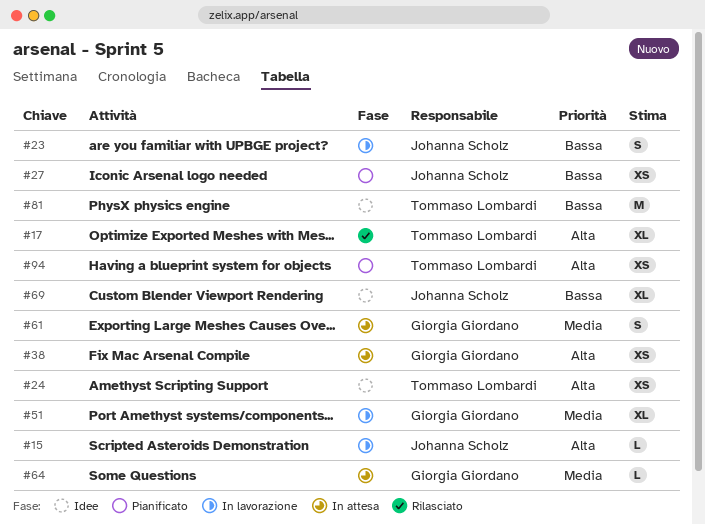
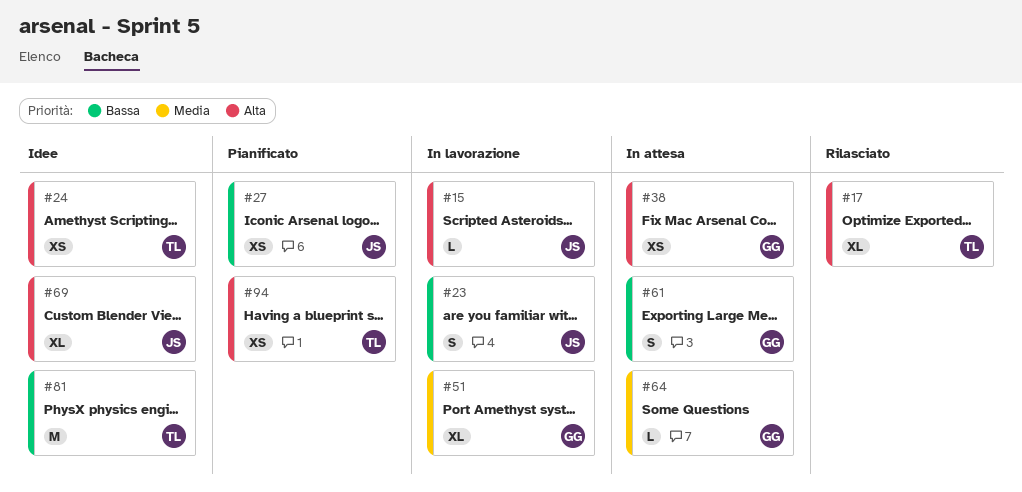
#61, priority: Media -> Bassa
#69, priority: Bassa -> Alta

